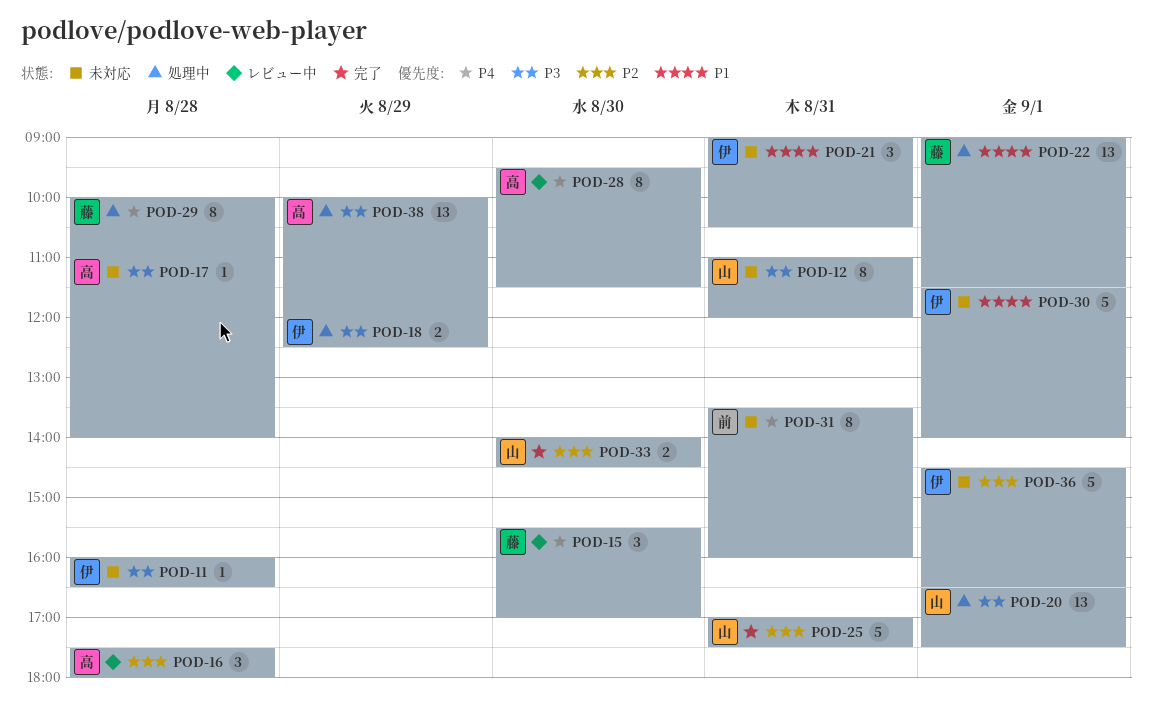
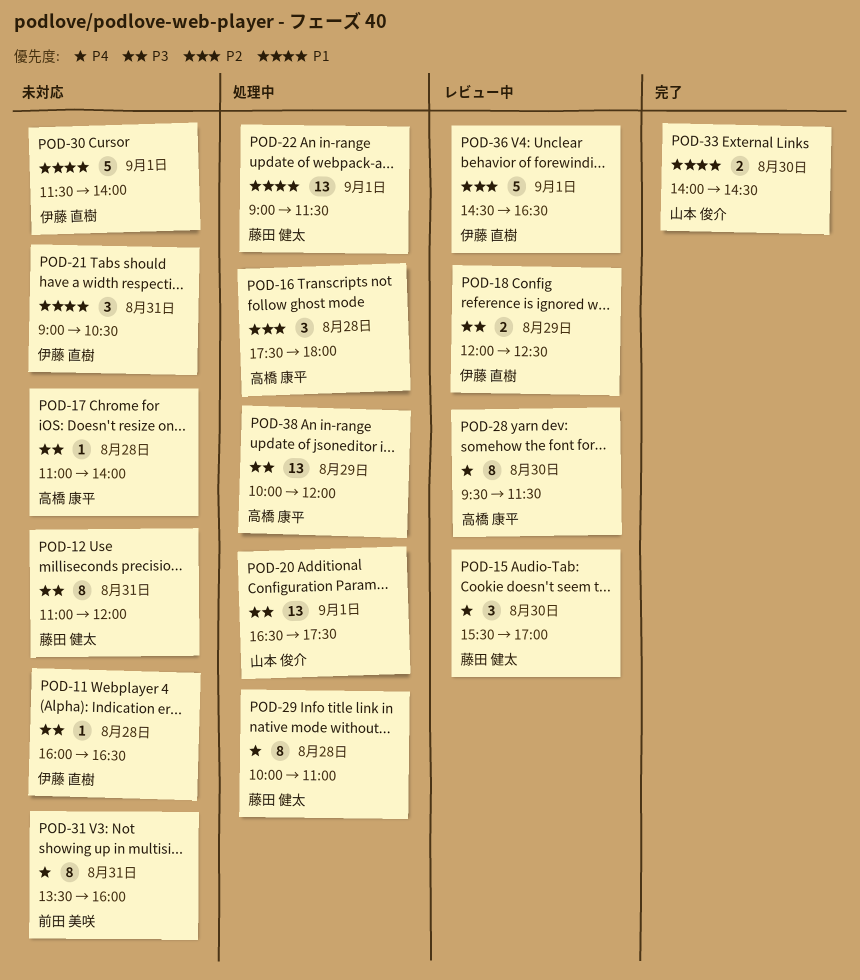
POD-12, owner: 山本 俊介 -> 藤田 健太
POD-16, status: レビュー中 -> 処理中
POD-18, status: 処理中 -> レビュー中
POD-25: present -> none
POD-33, priority: P2 -> P1
POD-36, status: 未対応 -> レビュー中

